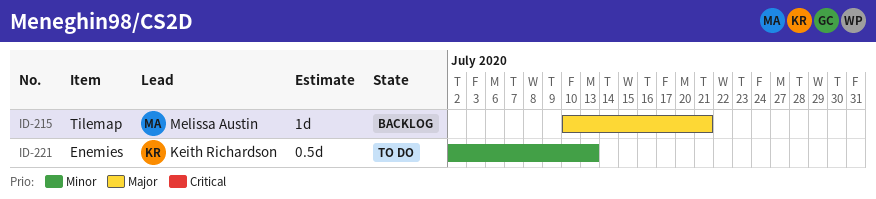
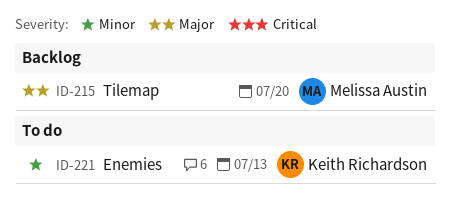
ID-215, due: Jul 21 -> Jul 20

